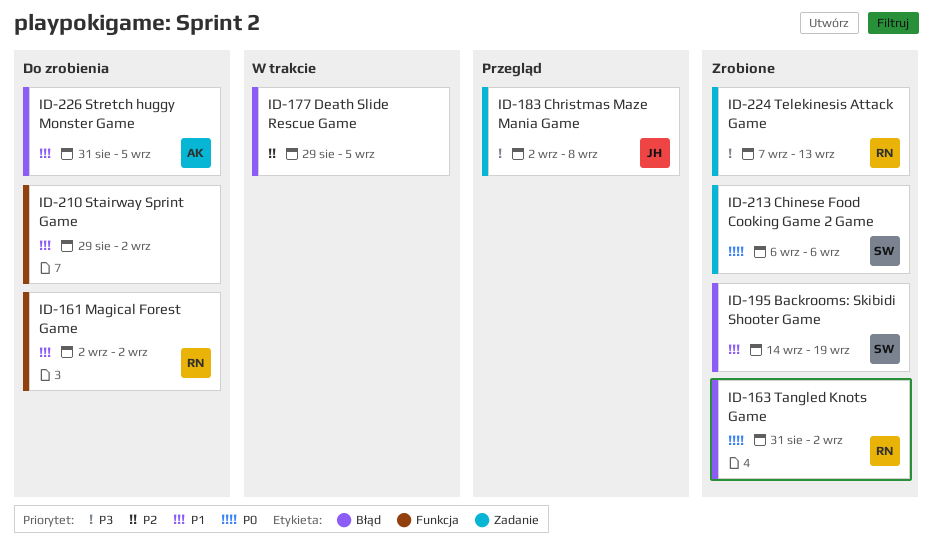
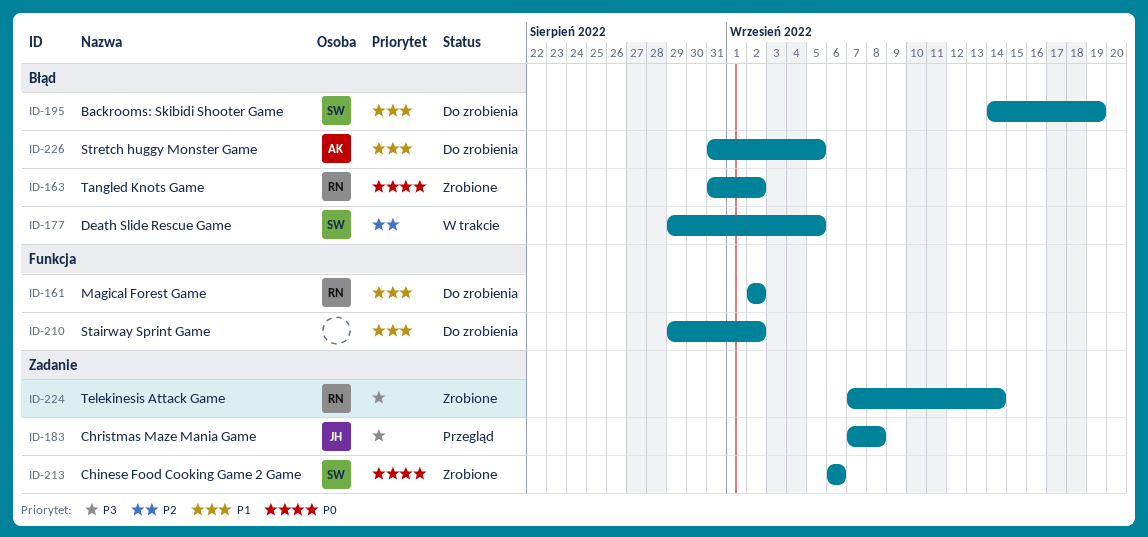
ID-177, owner: none -> SW
ID-183, start: Sep 2 -> Sep 7
ID-195, status: Zrobione -> Do zrobienia
ID-224, due: Sep 13 -> Sep 14

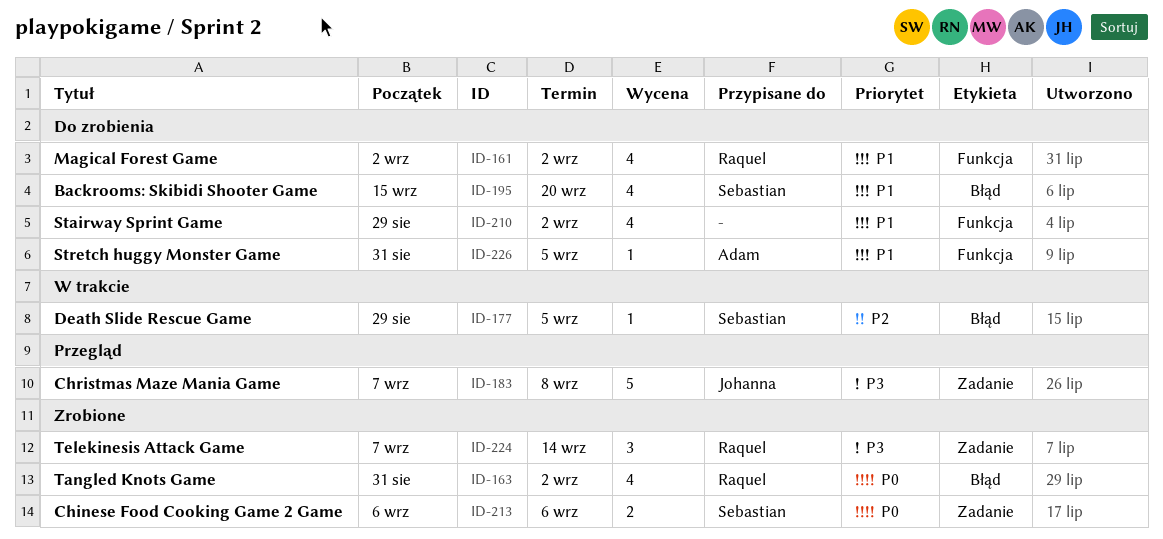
ID-195, start: Sep 14 -> Sep 15
ID-195, due: Sep 19 -> Sep 20
ID-226, label: Błąd -> Funkcja

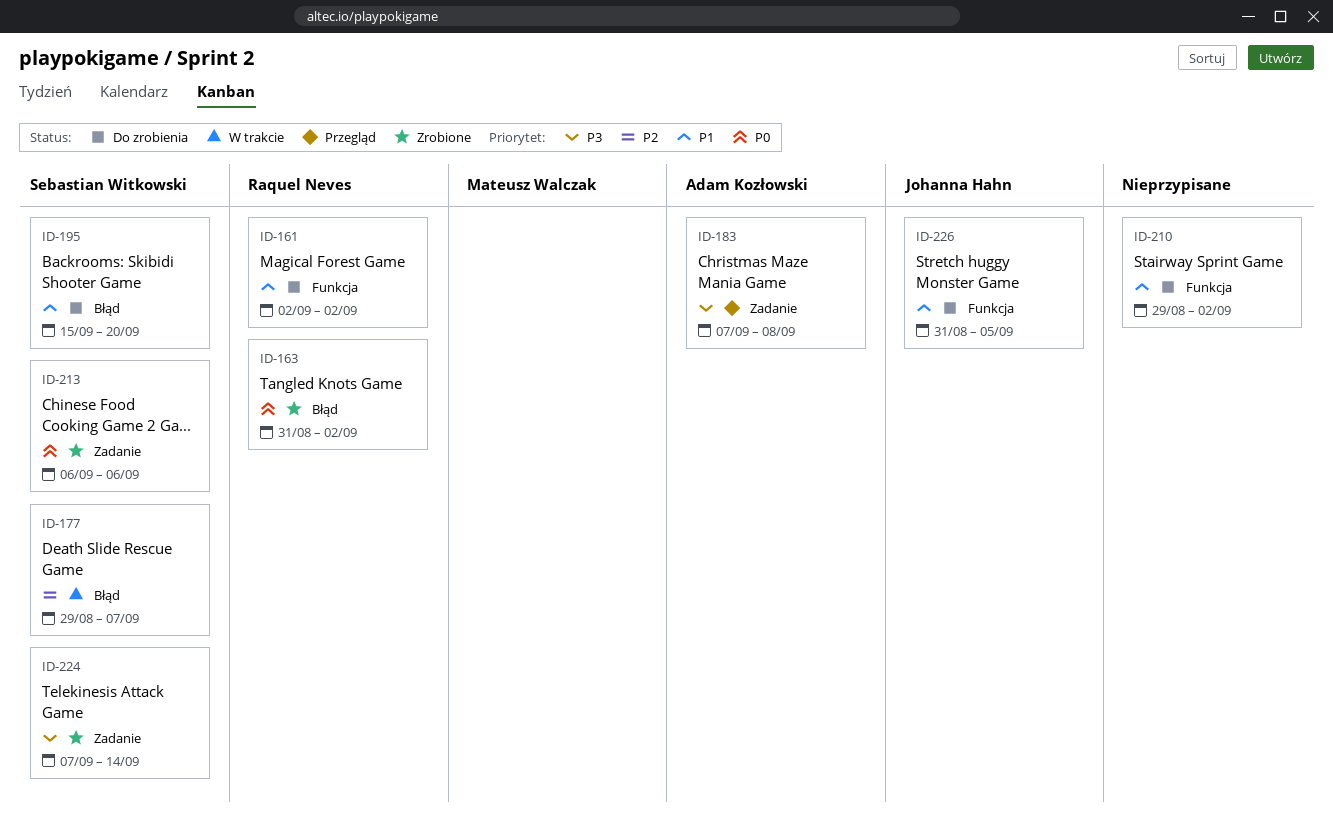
ID-177, due: Sep 5 -> Sep 7
ID-183, owner: Johanna Hahn -> Adam Kozłowski
ID-224, owner: Raquel Neves -> Sebastian Witkowski
ID-226, owner: Adam Kozłowski -> Johanna Hahn

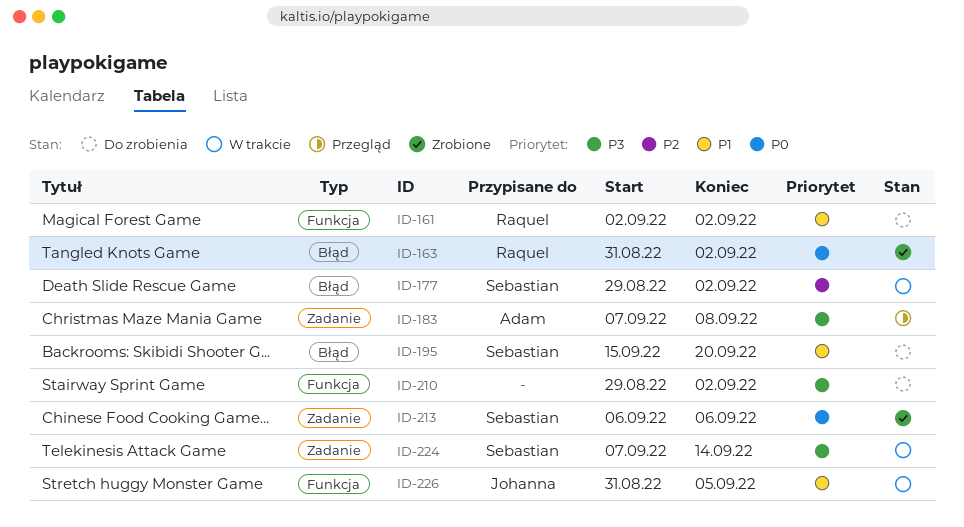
ID-177, due: Sep 7 -> Sep 2
ID-210, priority: P1 -> P3
ID-224, status: Zrobione -> W trakcie
ID-226, status: Do zrobienia -> W trakcie

